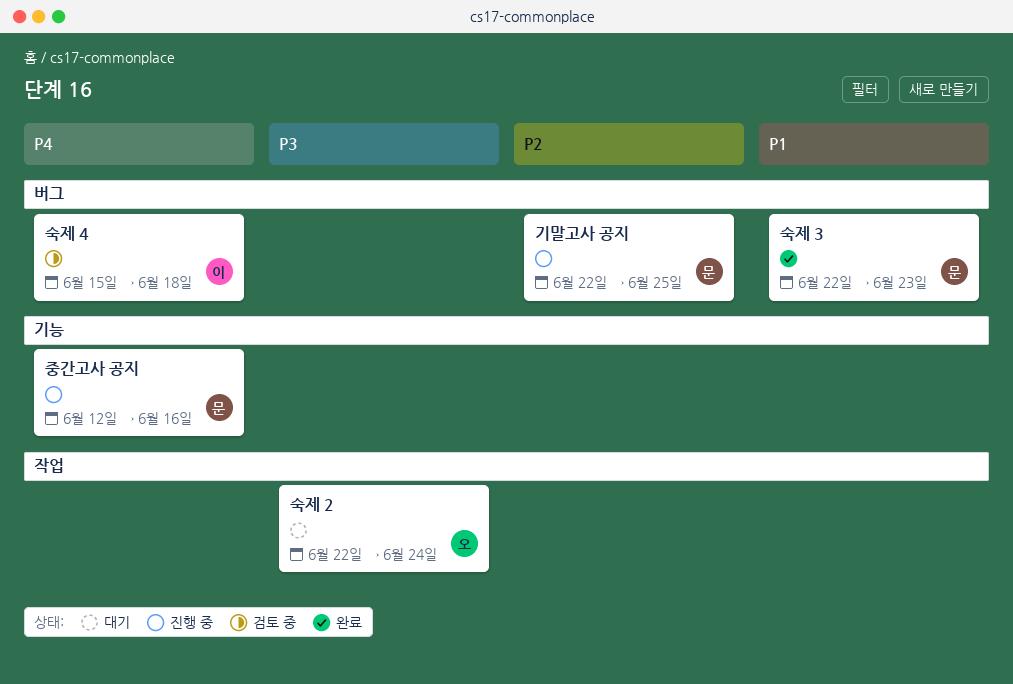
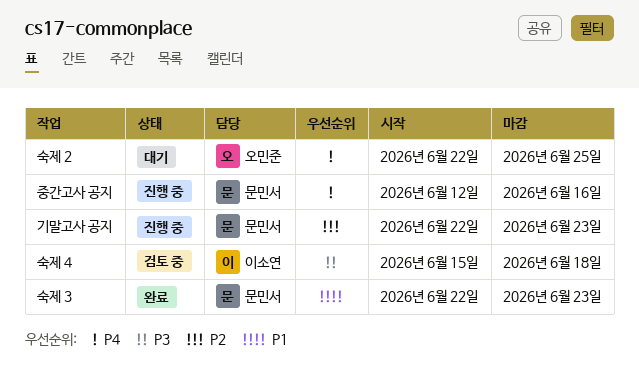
기말고사 공지, due: Jun 25 -> Jun 23
숙제 2, priority: P3 -> P4
숙제 2, due: Jun 24 -> Jun 25
숙제 4, priority: P4 -> P3

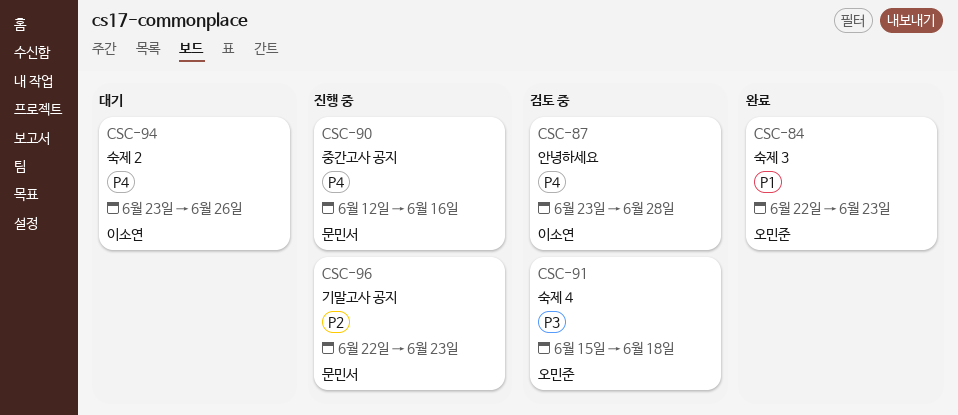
숙제 2, owner: 오민준 -> 이소연
숙제 2, start: Jun 22 -> Jun 23
숙제 2, due: Jun 25 -> Jun 26
숙제 3, owner: 문민서 -> 오민준
숙제 4, owner: 이소연 -> 오민준
안녕하세요: none -> present

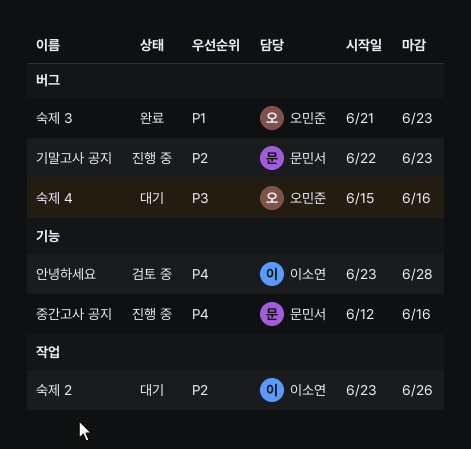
숙제 2, priority: P4 -> P2
숙제 3, start: Jun 22 -> Jun 21
숙제 4, status: 검토 중 -> 대기
숙제 4, due: Jun 18 -> Jun 16

